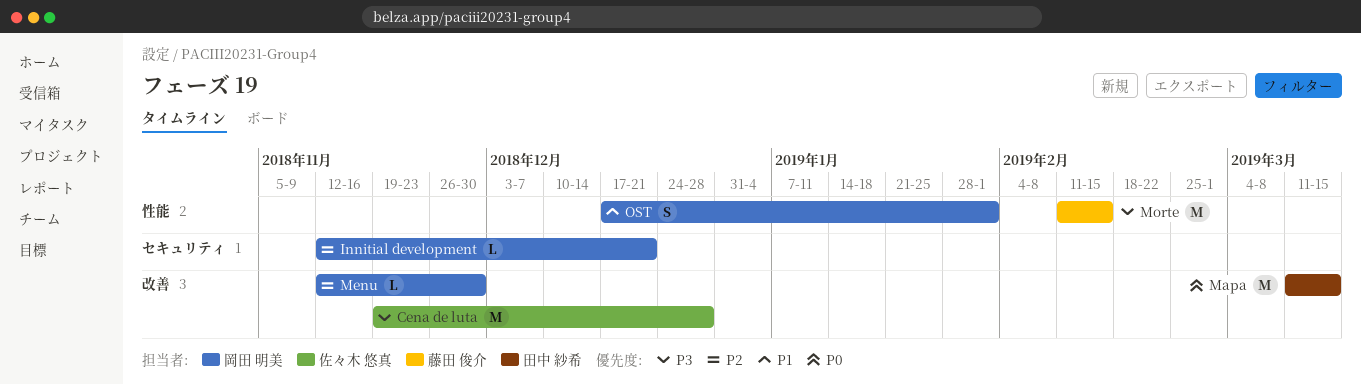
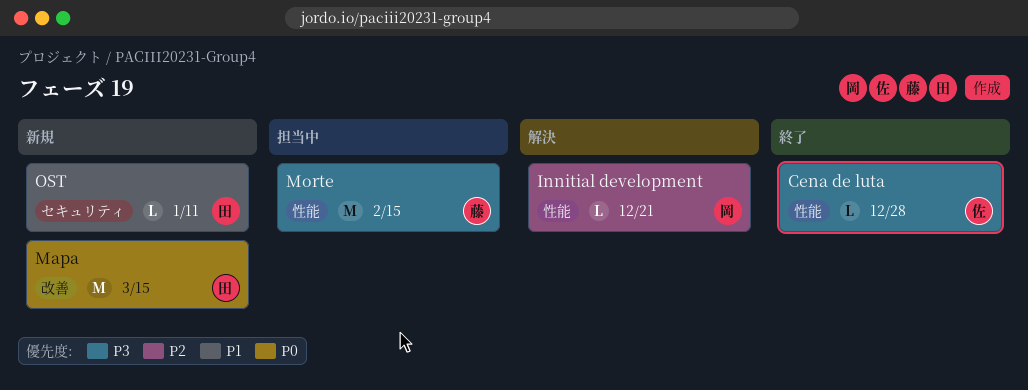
Cena de luta, label: 改善 -> 性能
Cena de luta, estimate: M -> L
Innitial development, label: セキュリティ -> 性能
Menu: present -> none
OST, owner: 岡田 明美 -> 田中 紗希
OST, label: 性能 -> セキュリティ
OST, estimate: S -> L
OST, due: Feb 1 -> Jan 11

